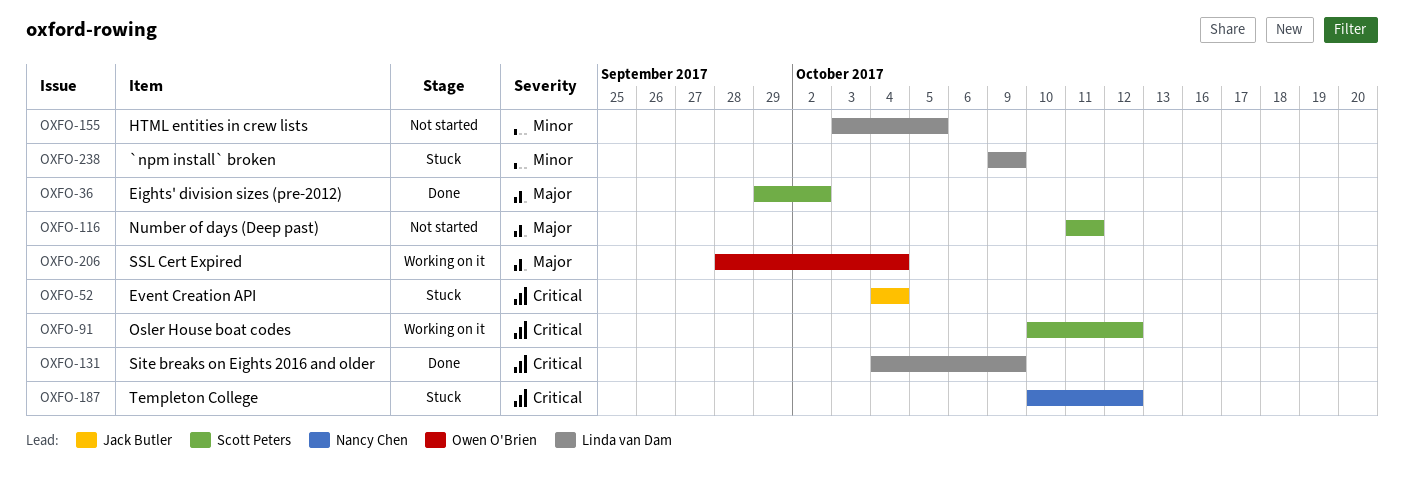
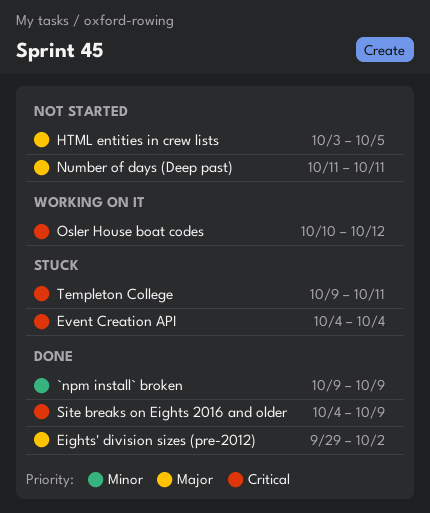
`npm install` broken, status: Stuck -> Done
HTML entities in crew lists, priority: Minor -> Major
SSL Cert Expired: present -> none
Templeton College, start: Oct 10 -> Oct 9
Templeton College, due: Oct 12 -> Oct 11

